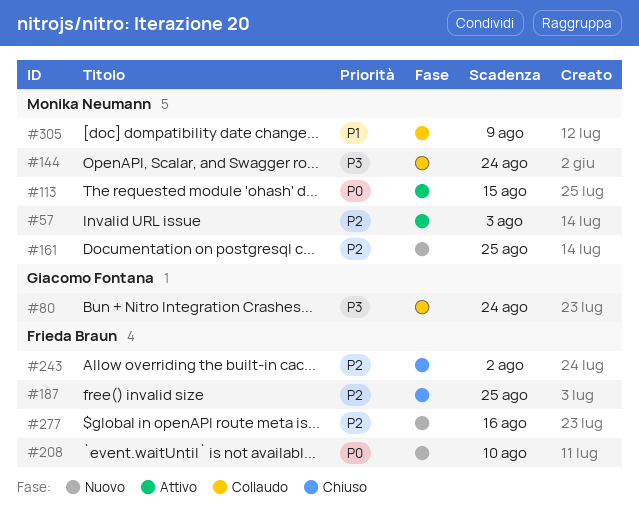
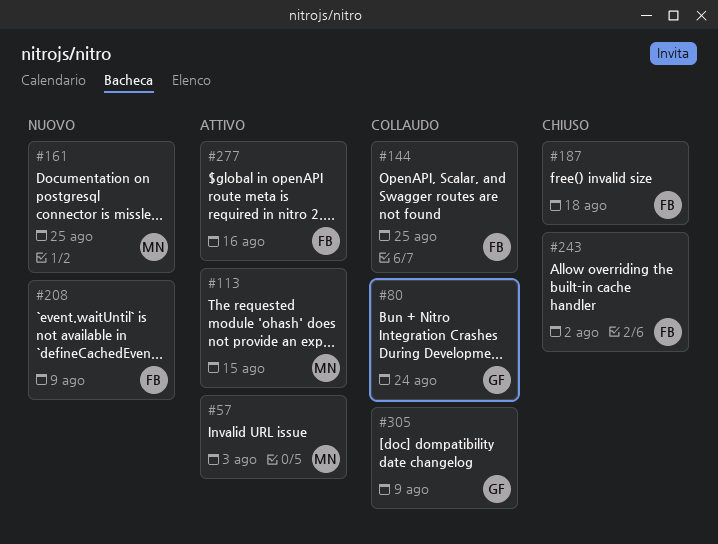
#144, owner: Monika Neumann -> Frieda Braun
#144, due: Aug 24 -> Aug 25
#187, due: Aug 25 -> Aug 18
#208, due: Aug 10 -> Aug 9
#277, status: Nuovo -> Attivo
#305, owner: Monika Neumann -> Giacomo Fontana

